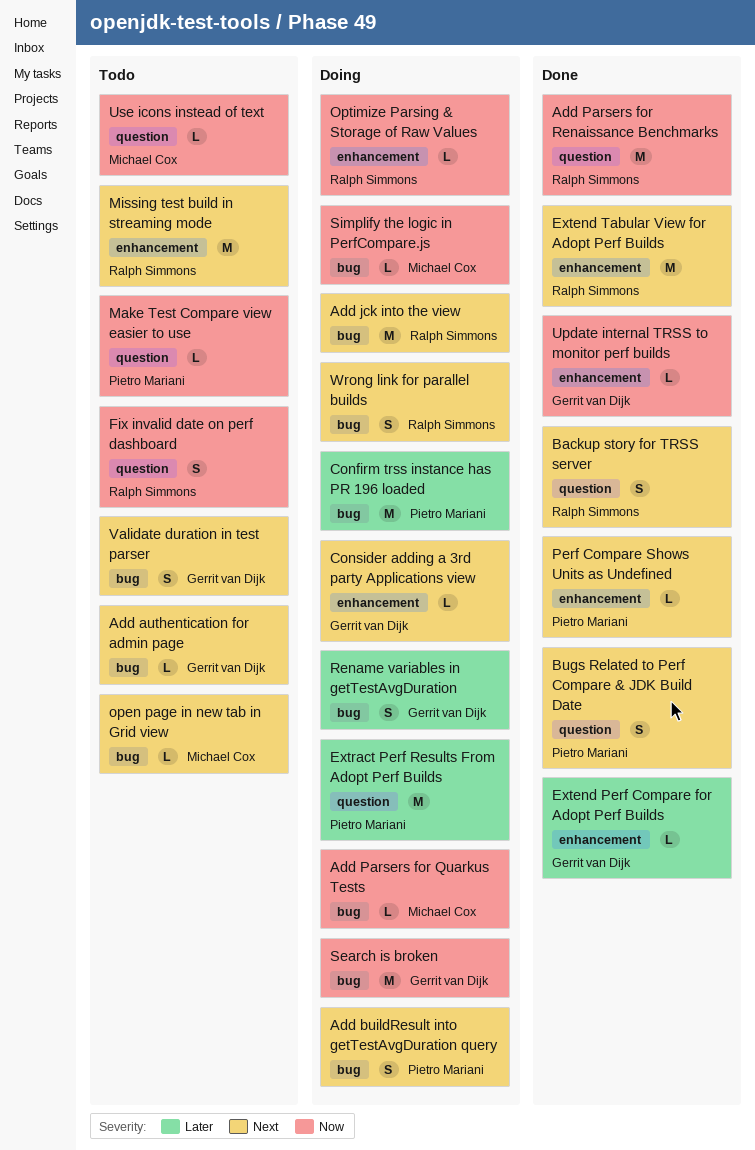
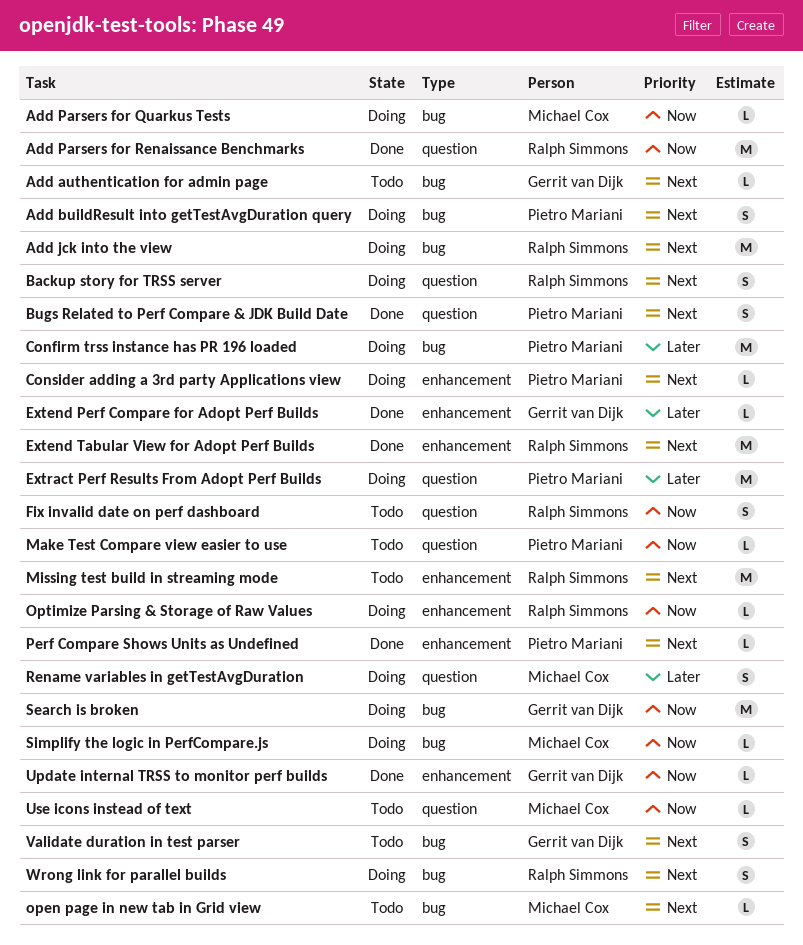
Backup story for TRSS server, status: Done -> Doing
Consider adding a 3rd party Applications view, owner: Gerrit van Dijk -> Pietro Mariani
Rename variables in getTestAvgDuration, owner: Gerrit van Dijk -> Michael Cox
Rename variables in getTestAvgDuration, label: bug -> question

